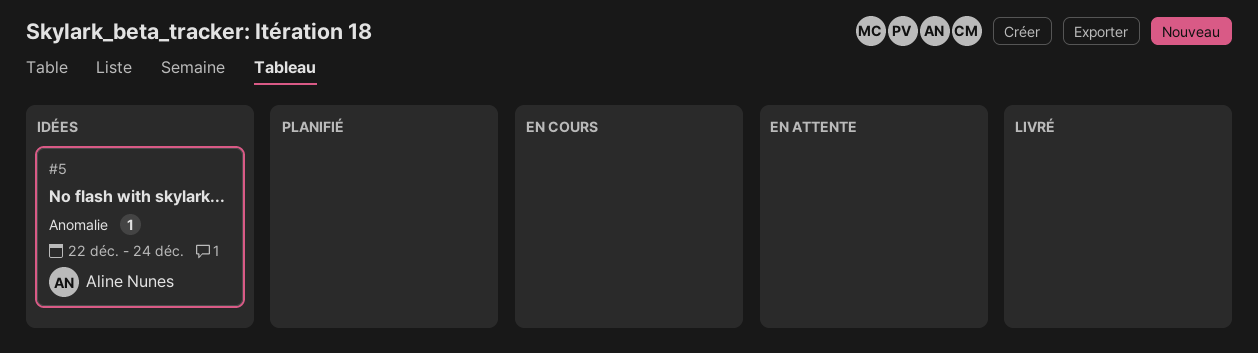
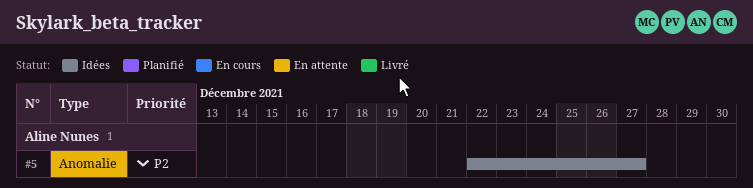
#5, due: Dec 24 -> Dec 27

